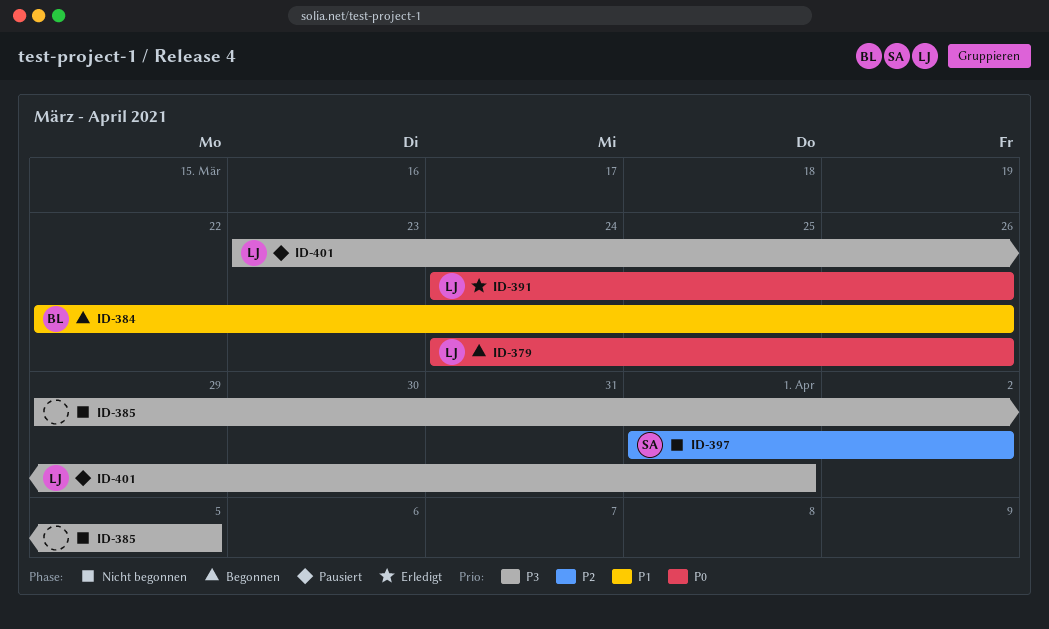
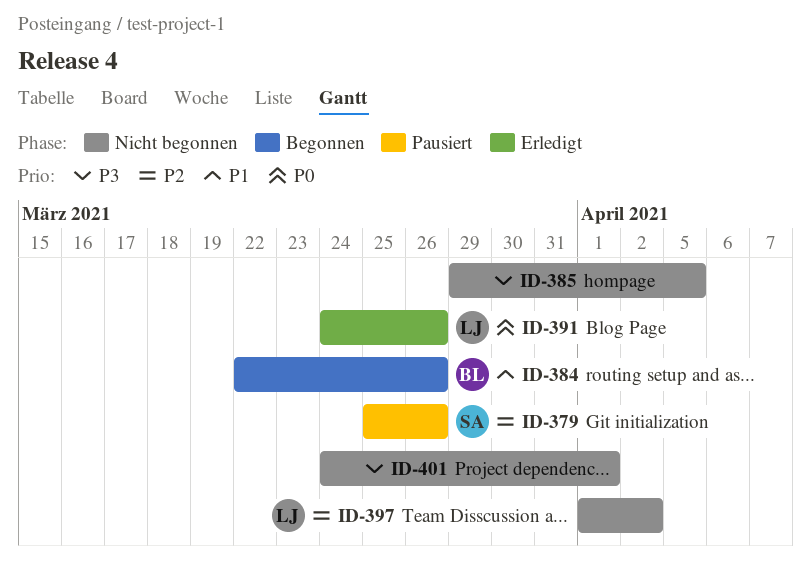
ID-379, status: Begonnen -> Pausiert
ID-379, owner: LJ -> SA
ID-379, priority: P0 -> P2
ID-379, start: Mar 24 -> Mar 25
ID-397, owner: SA -> LJ
ID-401, status: Pausiert -> Nicht begonnen
ID-401, owner: LJ -> none
ID-401, start: Mar 23 -> Mar 24

